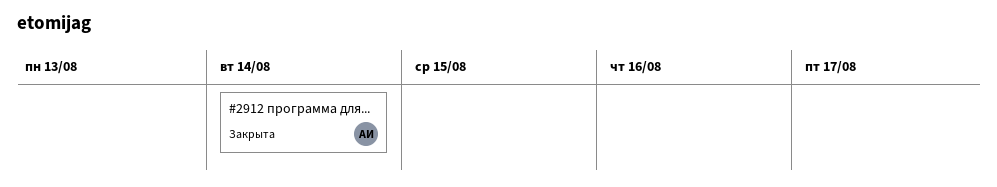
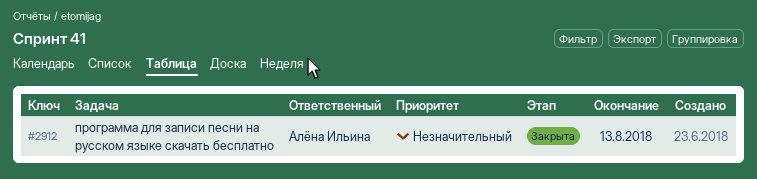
#2912, due: Aug 14 -> Aug 13

